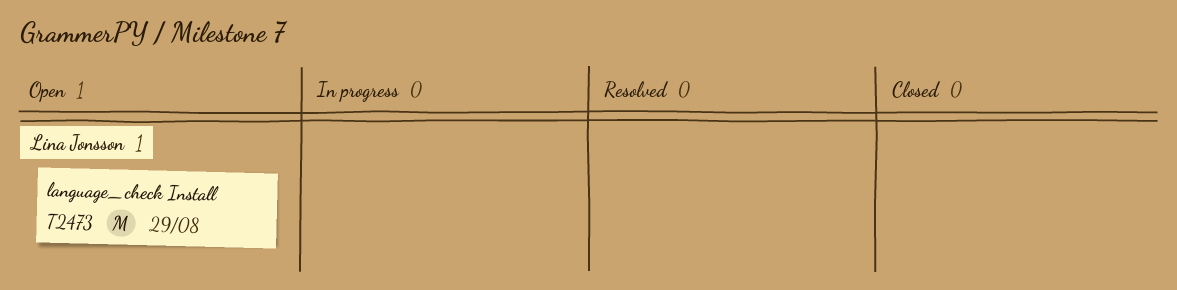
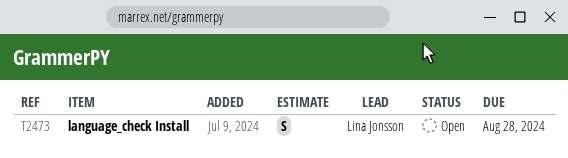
T2473, estimate: M -> S
T2473, due: Aug 29 -> Aug 28

